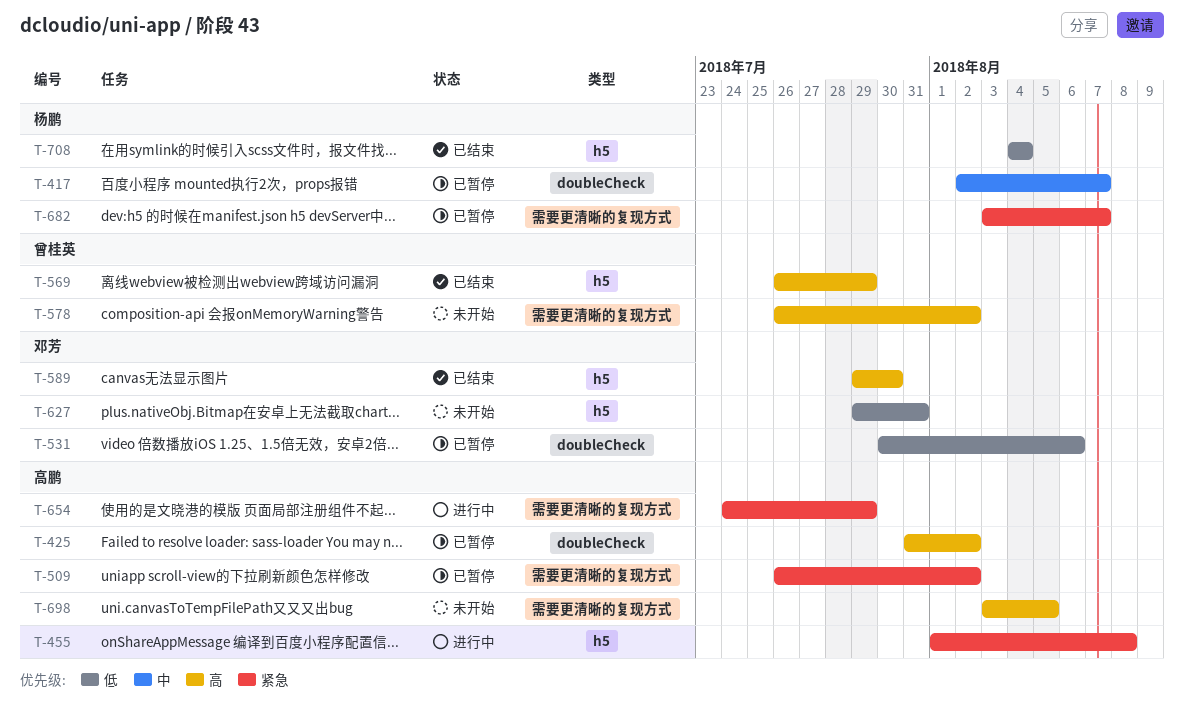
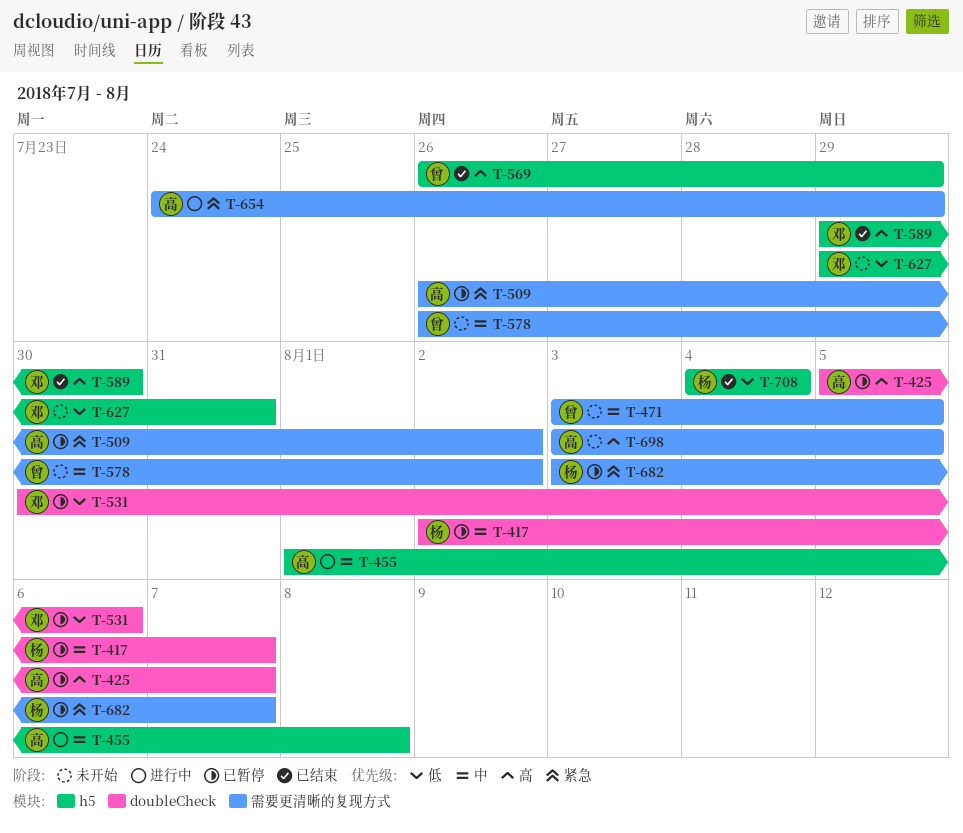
T-425, start: Jul 31 -> Aug 5
T-425, due: Aug 2 -> Aug 7
T-455, priority: 紧急 -> 中
T-471: none -> present
T-578, priority: 高 -> 中

